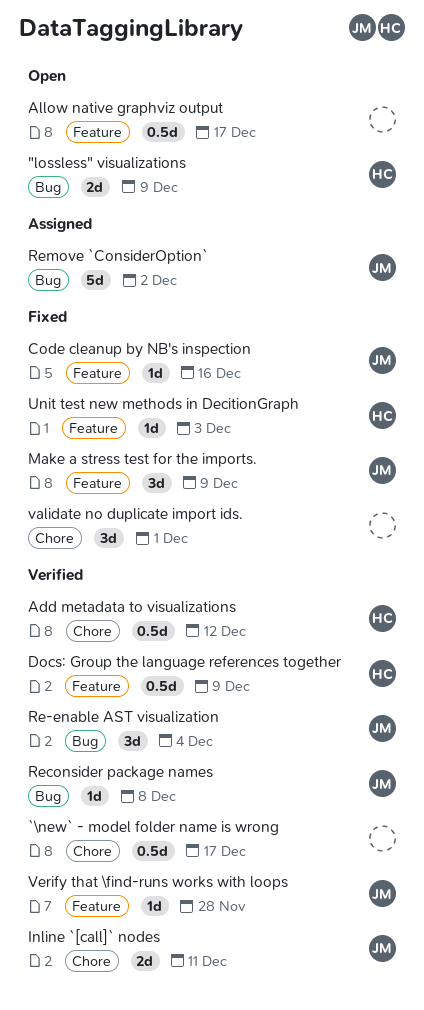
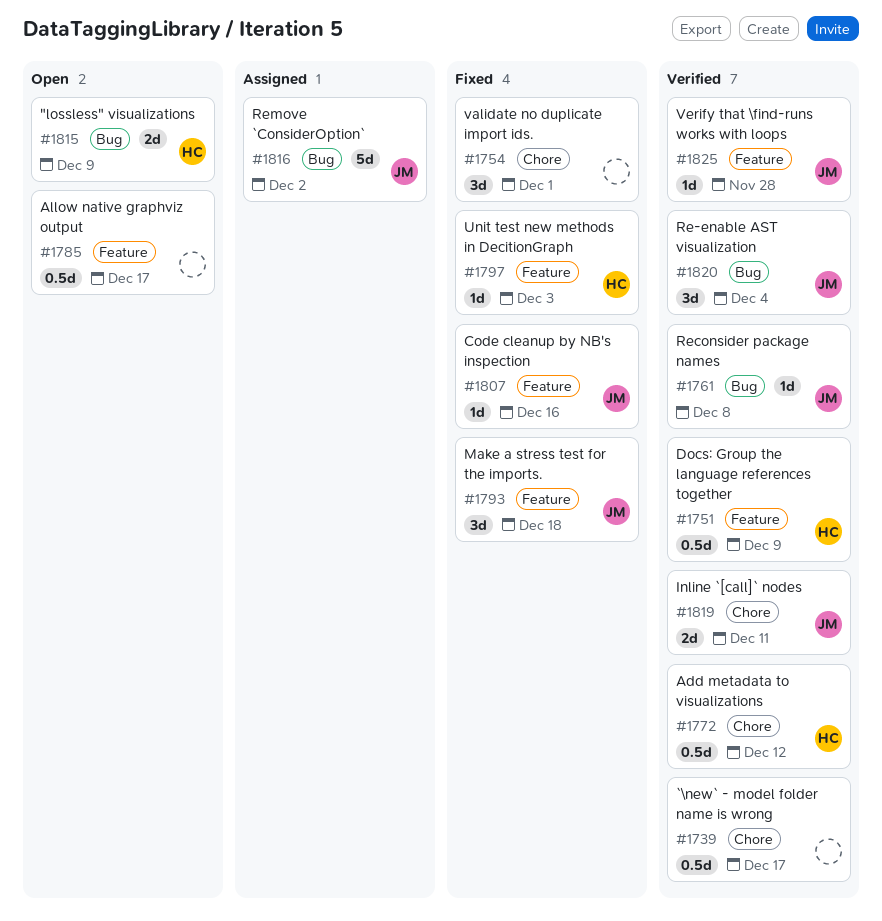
Make a stress test for the imports., due: Dec 9 -> Dec 18

